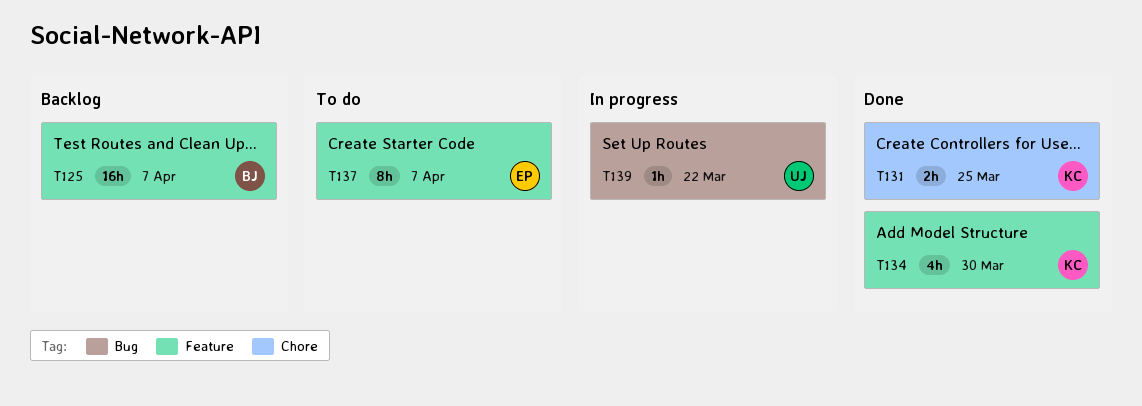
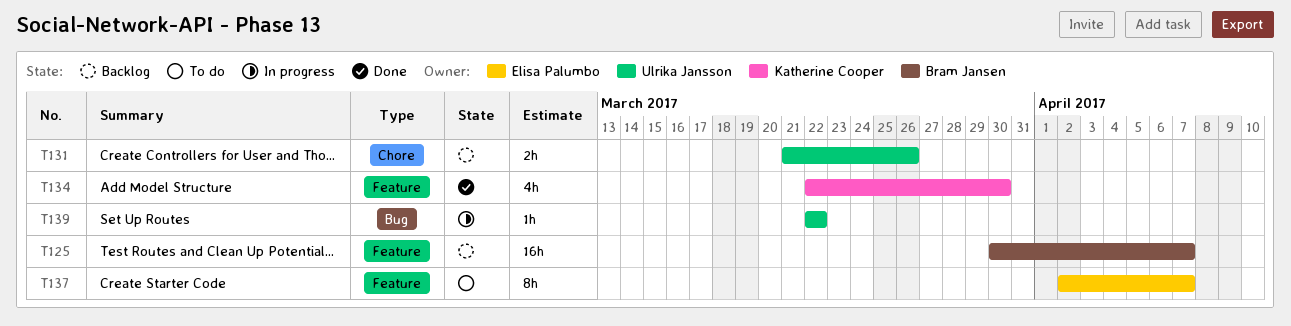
T131, status: Done -> Backlog
T131, owner: Katherine Cooper -> Ulrika Jansson
T131, due: Mar 25 -> Mar 26

